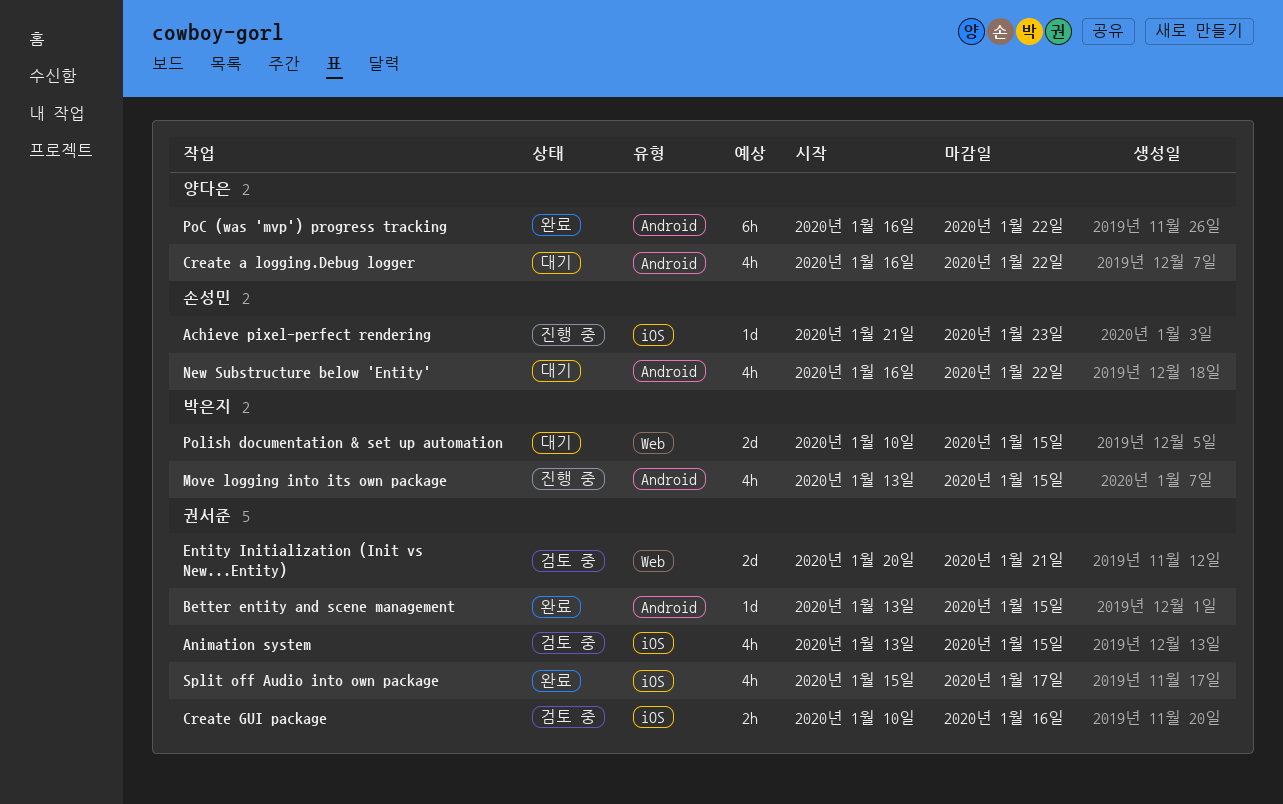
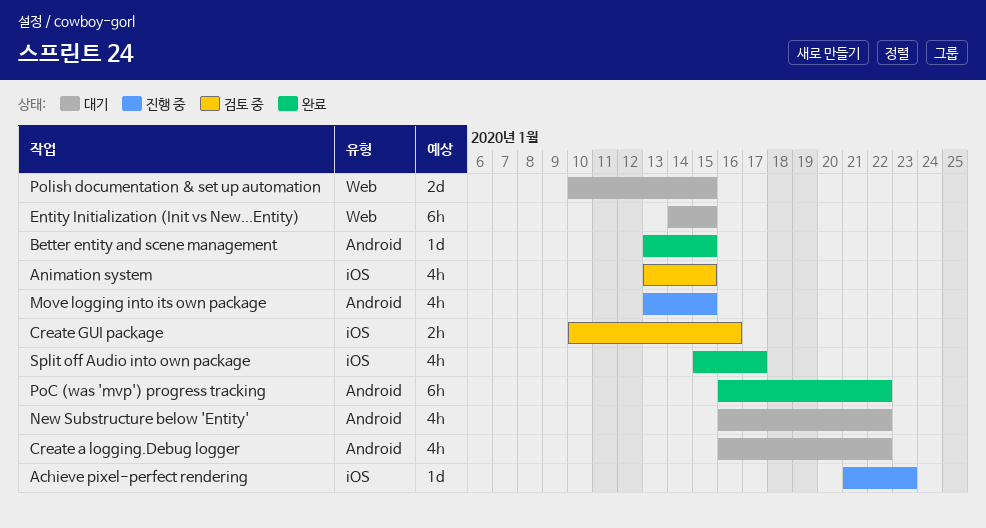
Entity Initialization (Init vs New...Entity), status: 검토 중 -> 대기
Entity Initialization (Init vs New...Entity), estimate: 2d -> 6h
Entity Initialization (Init vs New...Entity), start: Jan 20 -> Jan 14
Entity Initialization (Init vs New...Entity), due: Jan 21 -> Jan 15

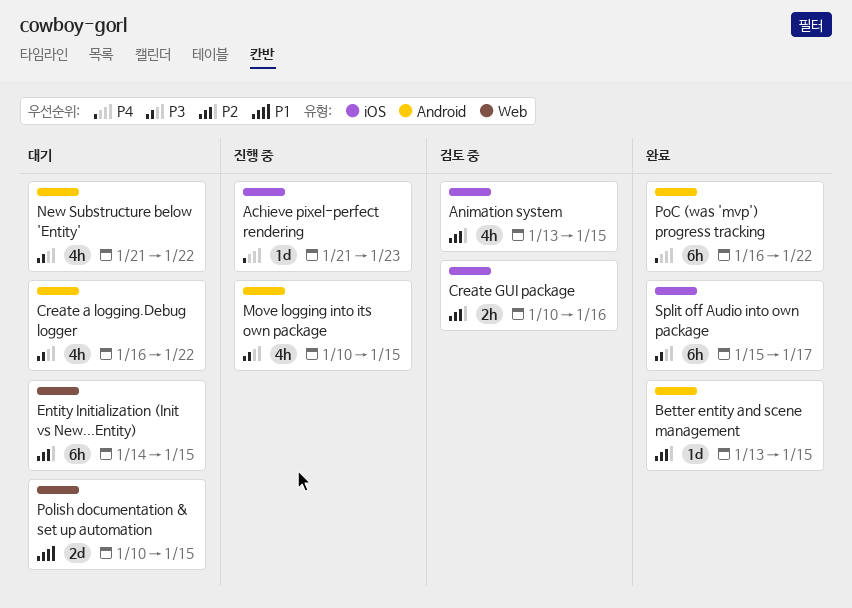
Move logging into its own package, start: Jan 13 -> Jan 10
New Substructure below 'Entity', start: Jan 16 -> Jan 21
Split off Audio into own package, estimate: 4h -> 6h

